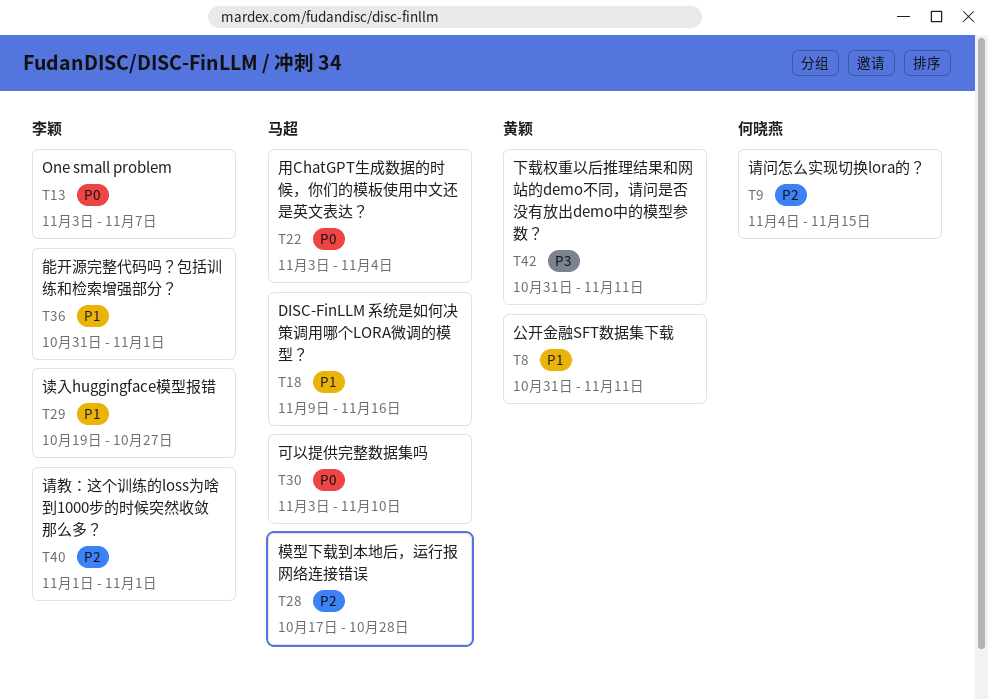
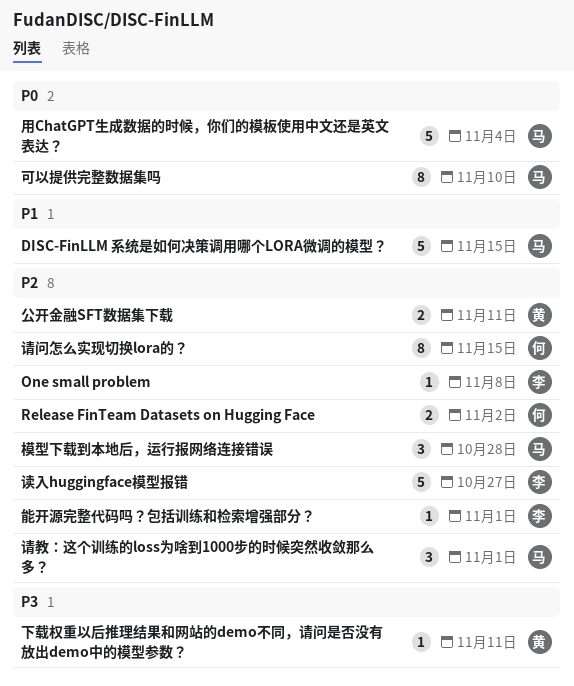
DISC-FinLLM 系统是如何决策调用哪个LORA微调的模型？, due: Nov 16 -> Nov 15
One small problem, priority: P0 -> P2
One small problem, due: Nov 7 -> Nov 8
Release FinTeam Datasets on Hugging Face: none -> present
公开金融SFT数据集下载, priority: P1 -> P2
能开源完整代码吗？包括训练和检索增强部分？, priority: P1 -> P2
请教：这个训练的loss为啥到1000步的时候突然收敛那么多？, owner: 李颖 -> 马超
读入huggingface模型报错, priority: P1 -> P2

